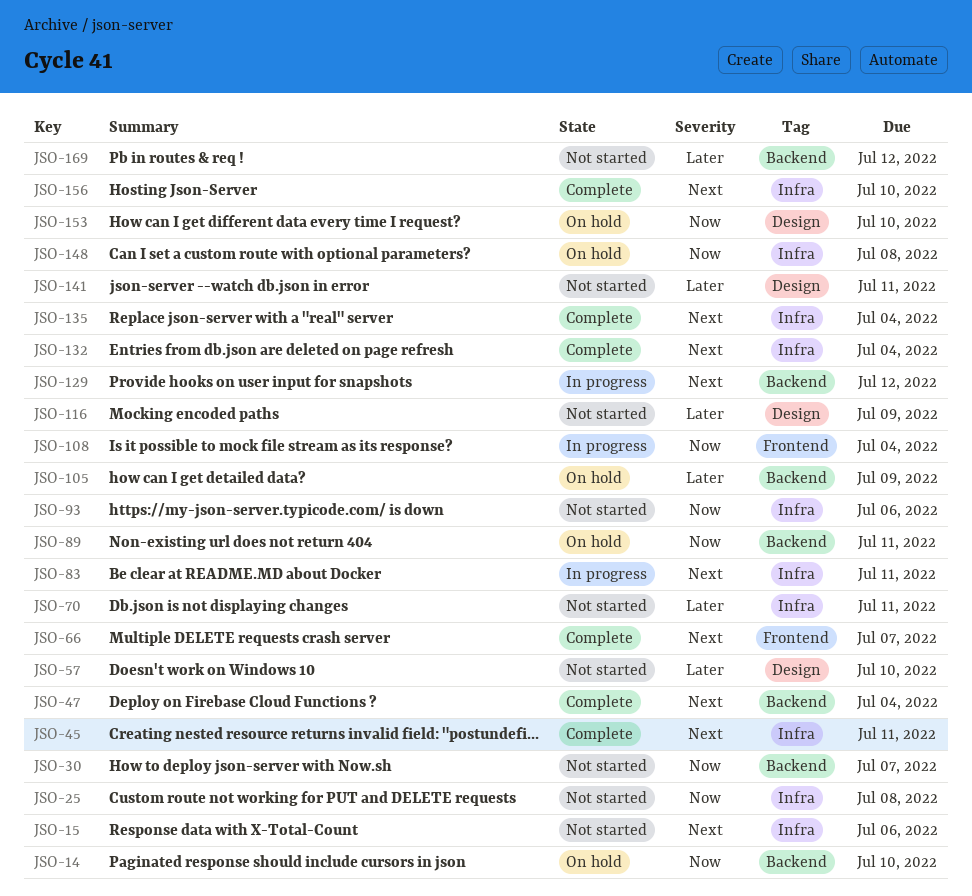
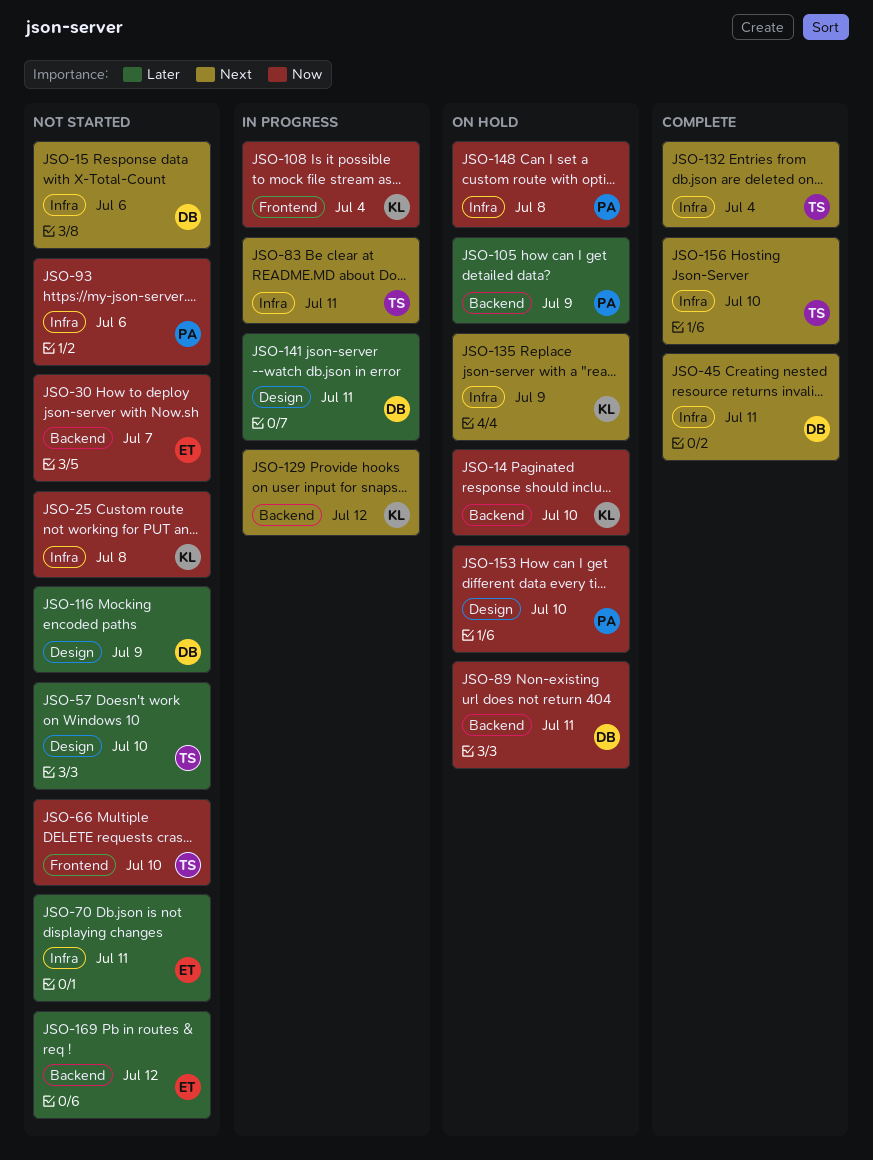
JSO-47: present -> none
JSO-66, status: Complete -> Not started
JSO-66, priority: Next -> Now
JSO-66, due: Jul 7 -> Jul 10
JSO-135, status: Complete -> On hold
JSO-135, due: Jul 4 -> Jul 9
JSO-141, status: Not started -> In progress

